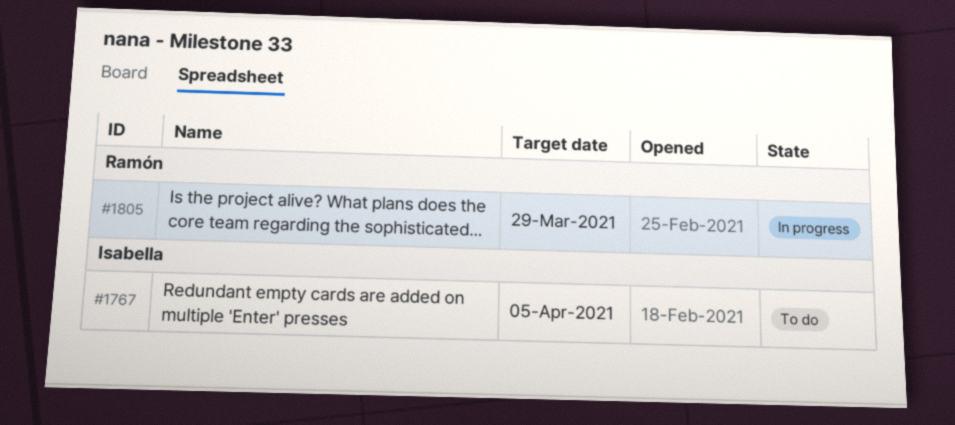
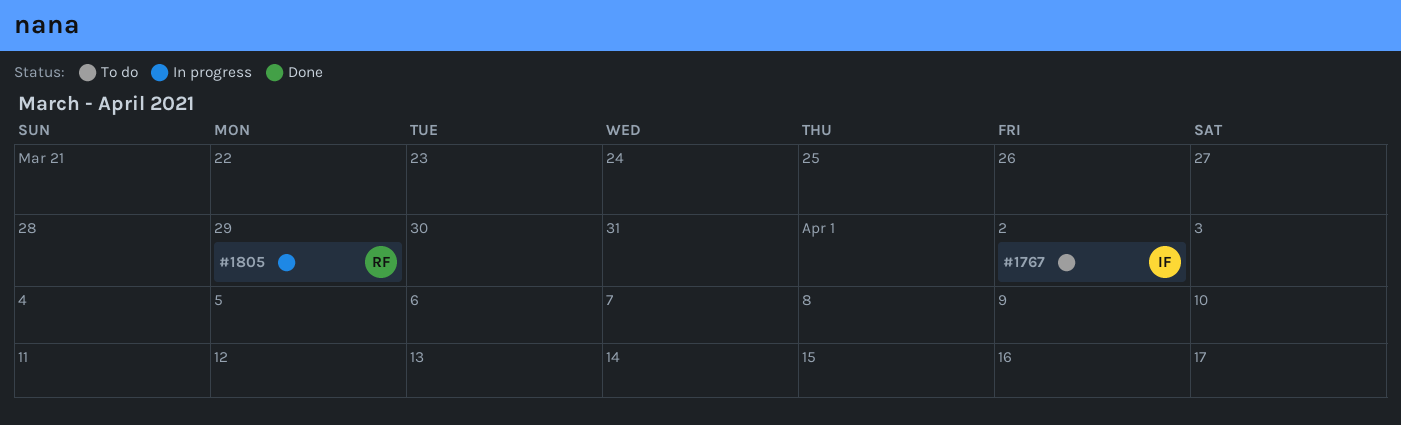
#1767, due: Apr 5 -> Apr 2

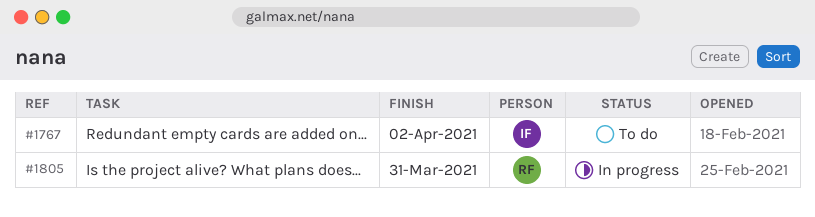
#1805, due: Mar 29 -> Mar 31

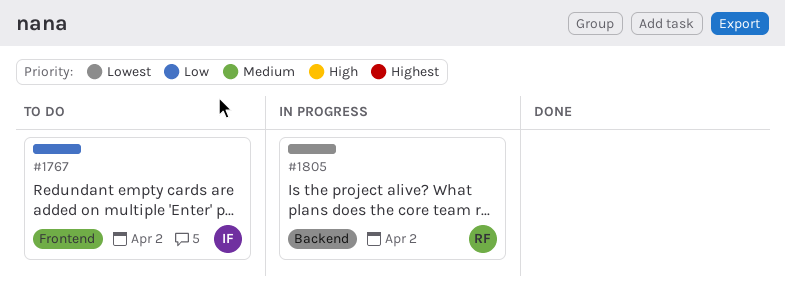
#1805, due: Mar 31 -> Apr 2

